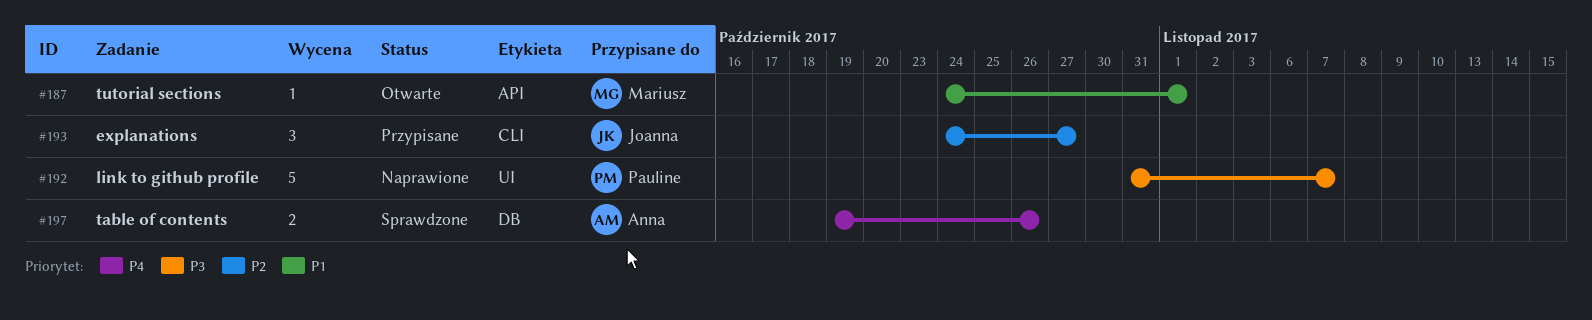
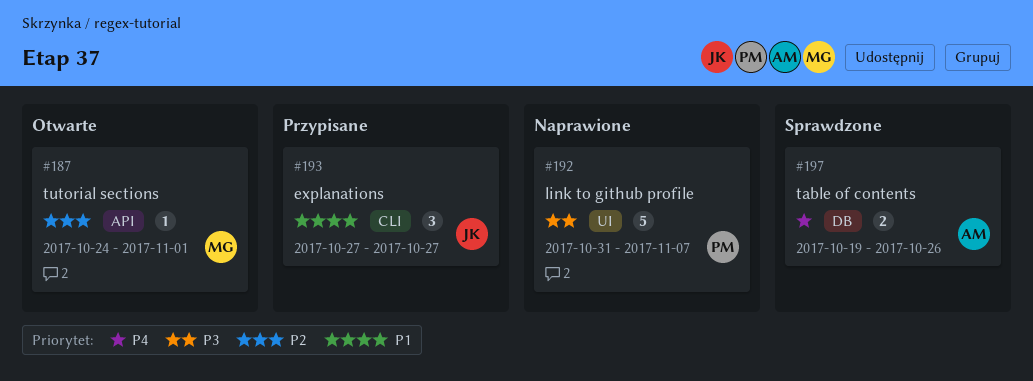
#187, priority: P1 -> P2
#193, priority: P2 -> P1
#193, start: Oct 24 -> Oct 27

